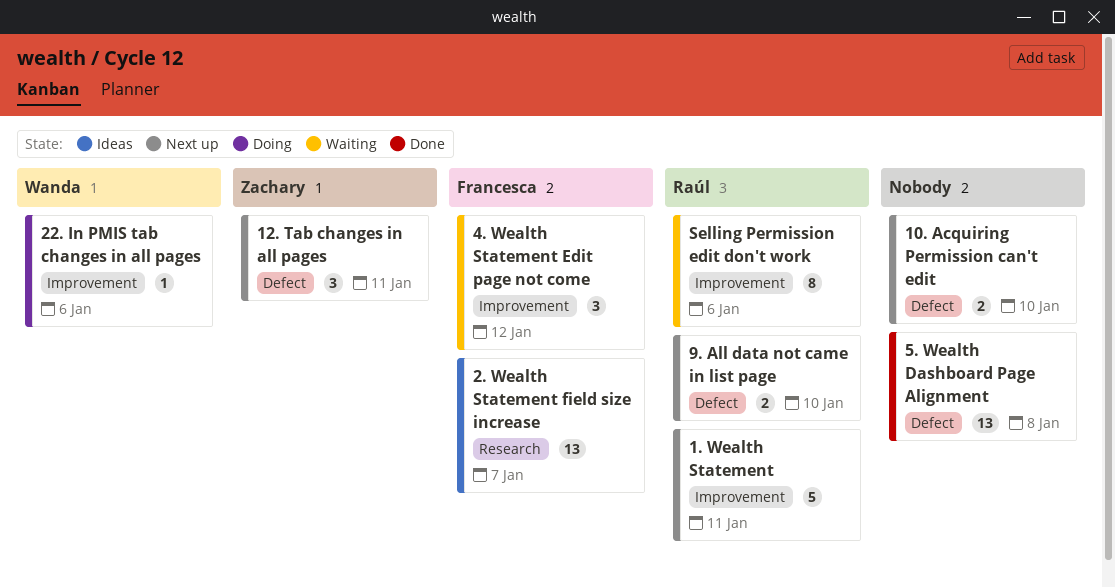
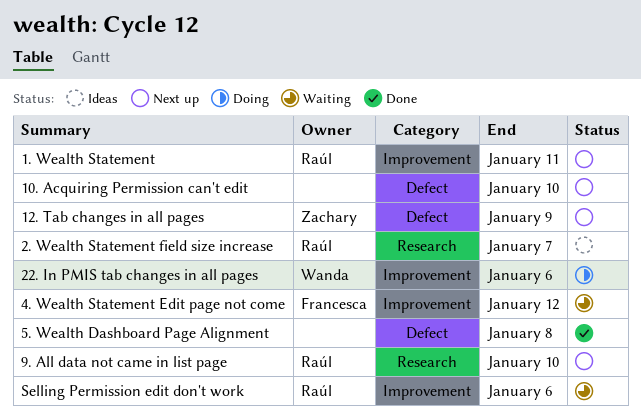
12. Tab changes in all pages, due: Jan 11 -> Jan 9
2. Wealth Statement field size increase, owner: Francesca -> Raúl
9. All data not came in list page, label: Defect -> Research

